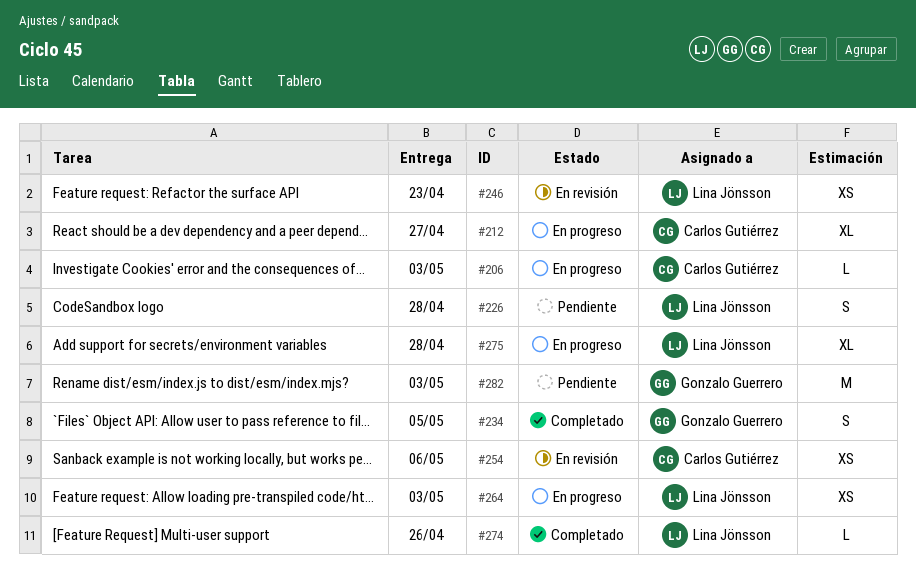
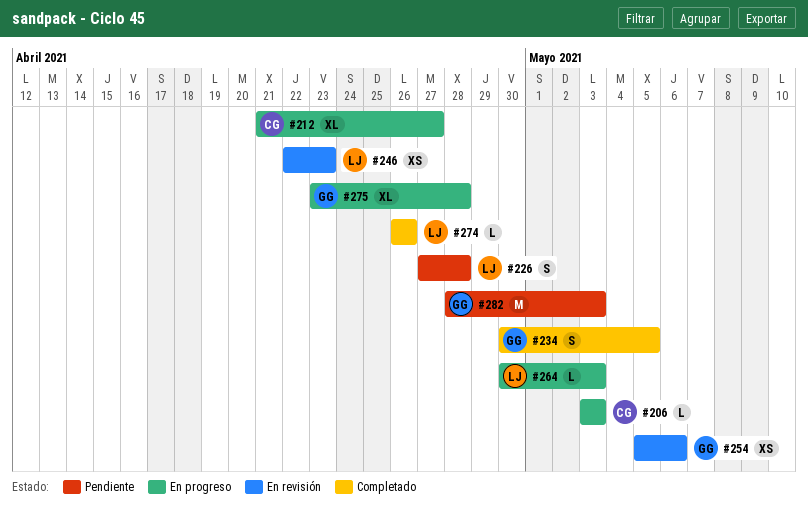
#254, owner: Carlos Gutiérrez -> Gonzalo Guerrero
#264, estimate: XS -> L
#275, owner: Lina Jönsson -> Gonzalo Guerrero

